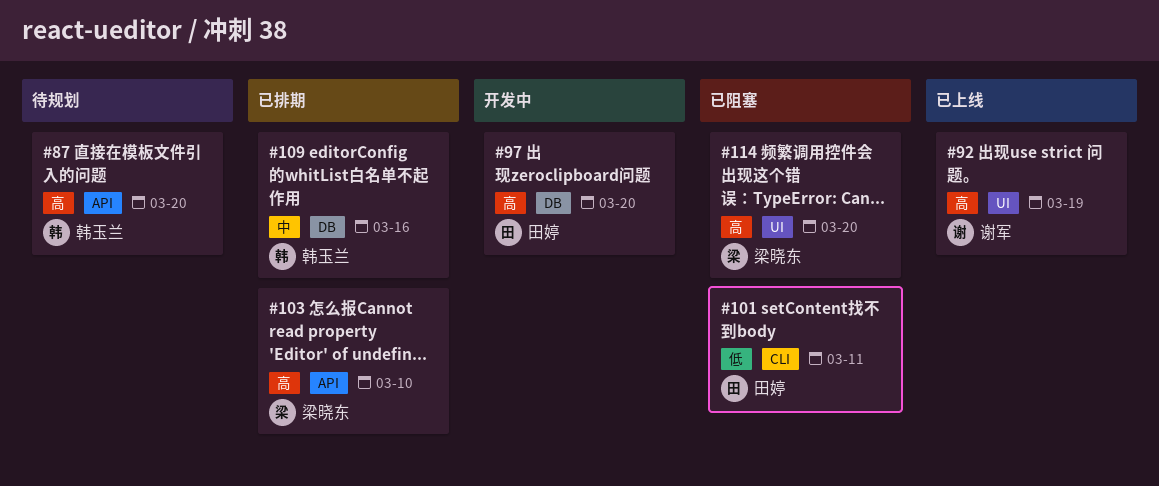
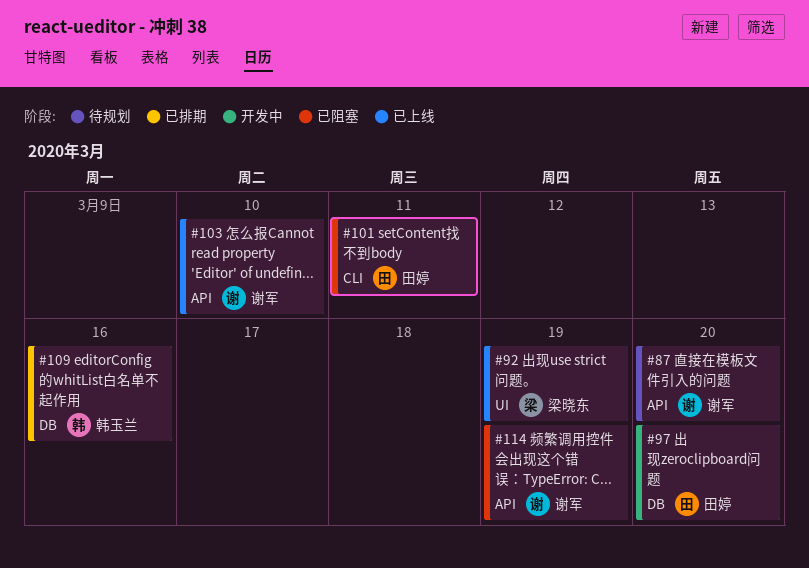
#87, owner: 韩玉兰 -> 谢军
#92, owner: 谢军 -> 梁晓东
#103, status: 已排期 -> 已上线
#103, owner: 梁晓东 -> 谢军
#114, owner: 梁晓东 -> 谢军
#114, label: UI -> API
#114, due: Mar 20 -> Mar 19

